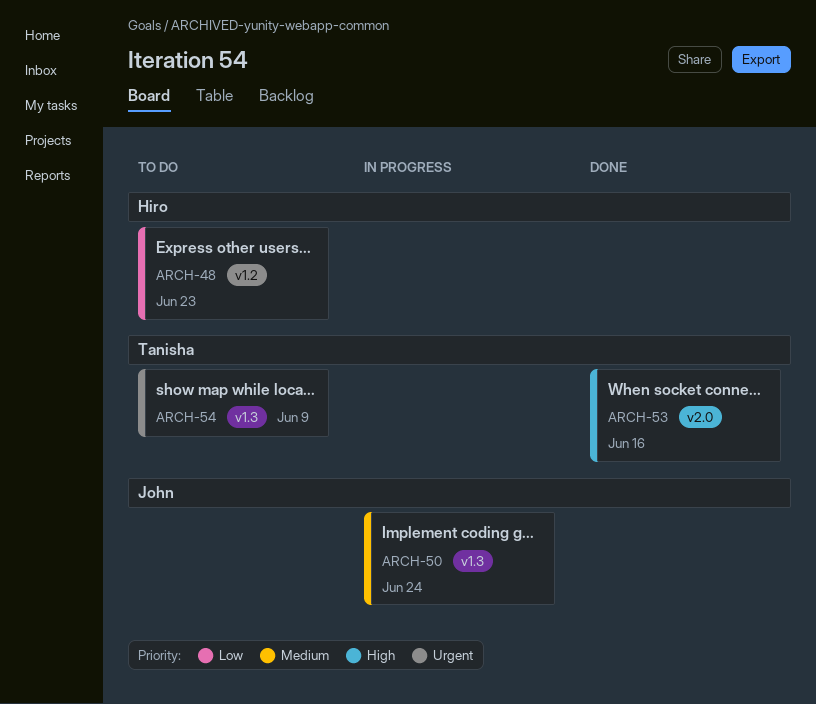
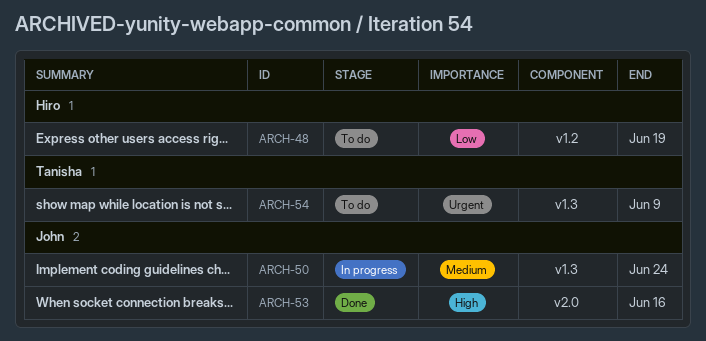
ARCH-48, due: Jun 23 -> Jun 19
ARCH-53, owner: Tanisha -> John

